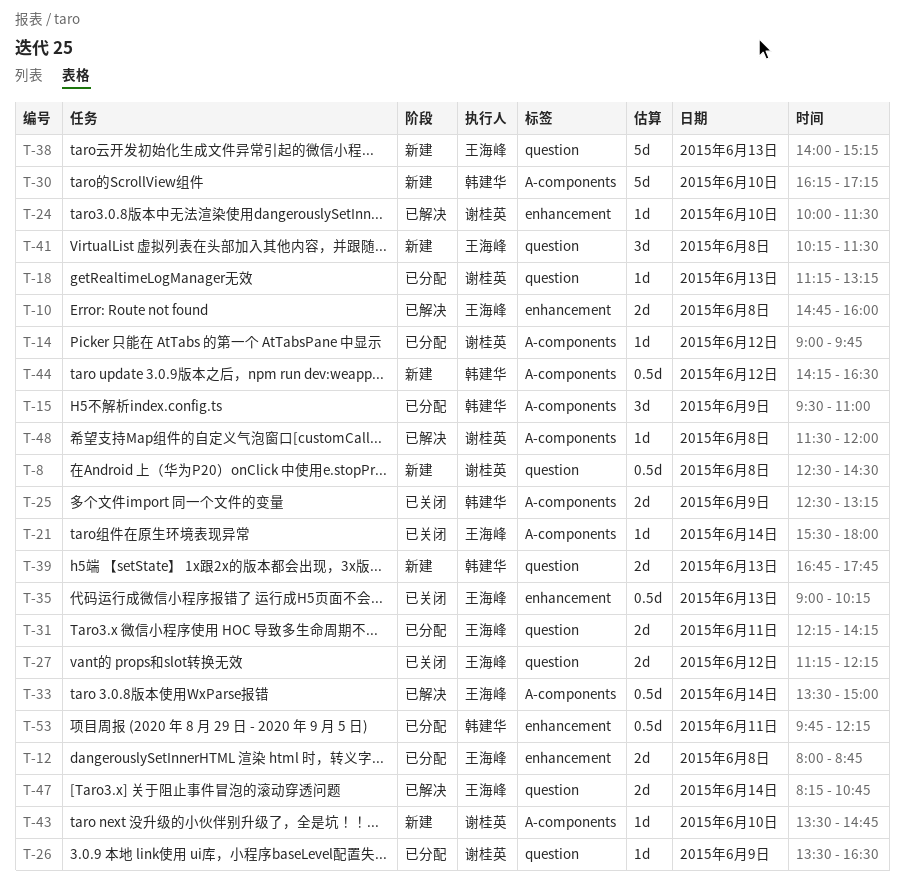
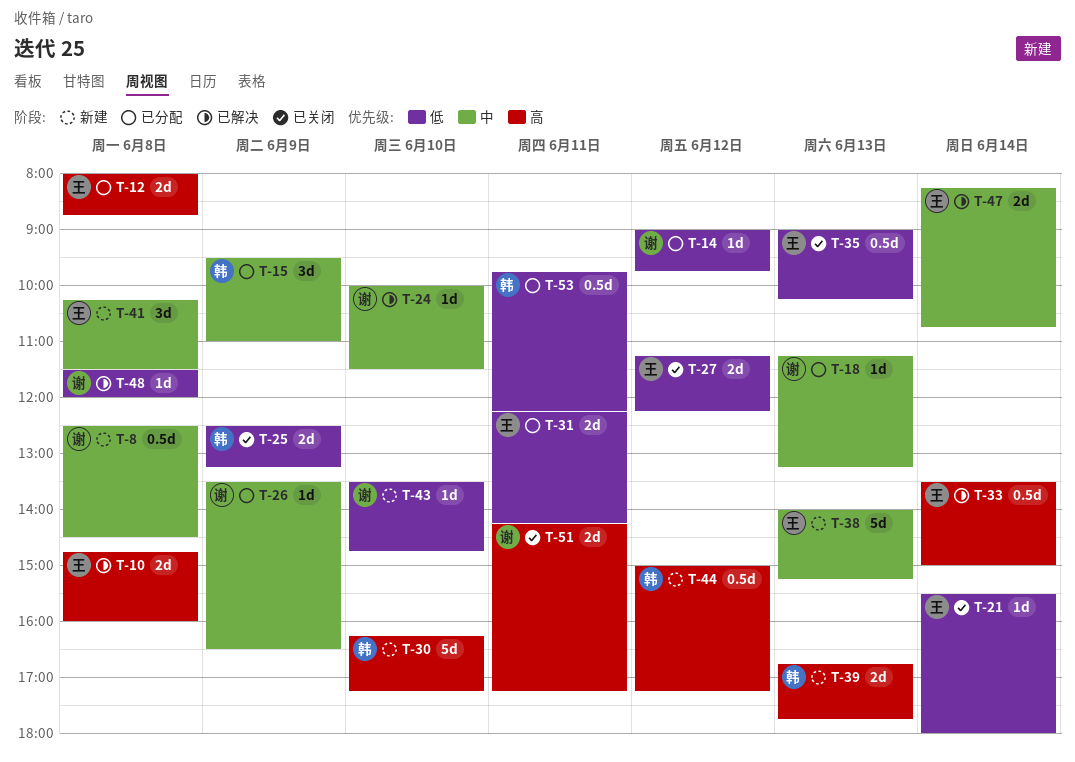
T-44, begins: 14:15 -> 15:00
T-44, ends: 16:30 -> 17:15
T-51: none -> present

